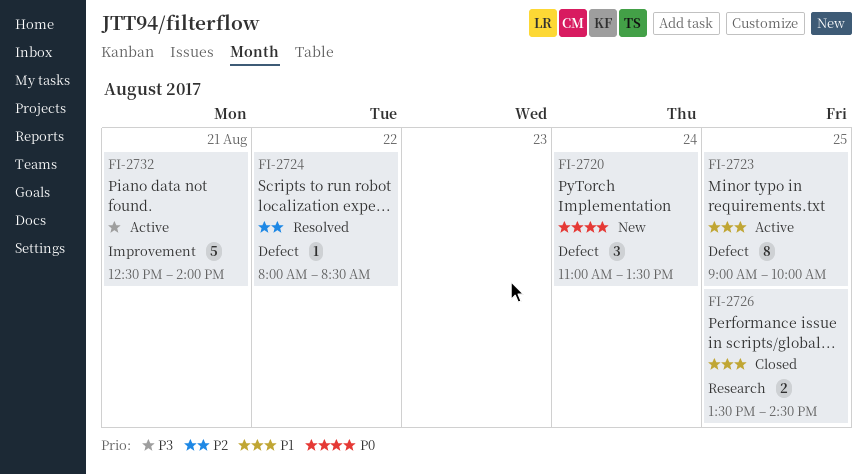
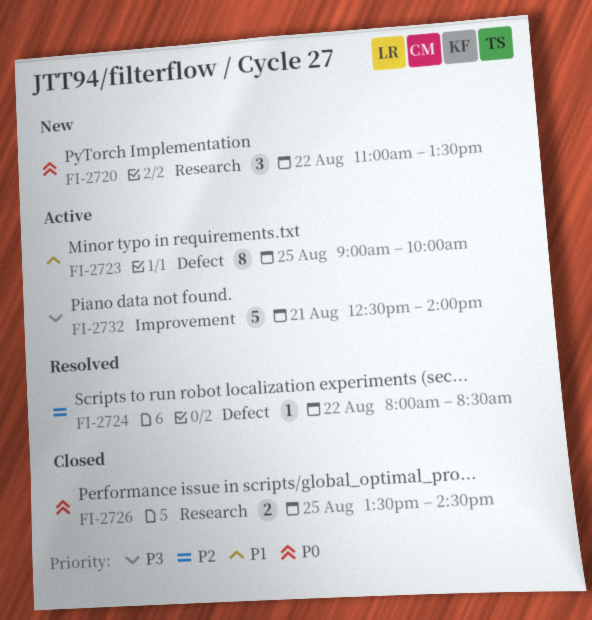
FI-2720, label: Defect -> Research
FI-2720, day: Aug 24 -> Aug 22
FI-2726, priority: P1 -> P0

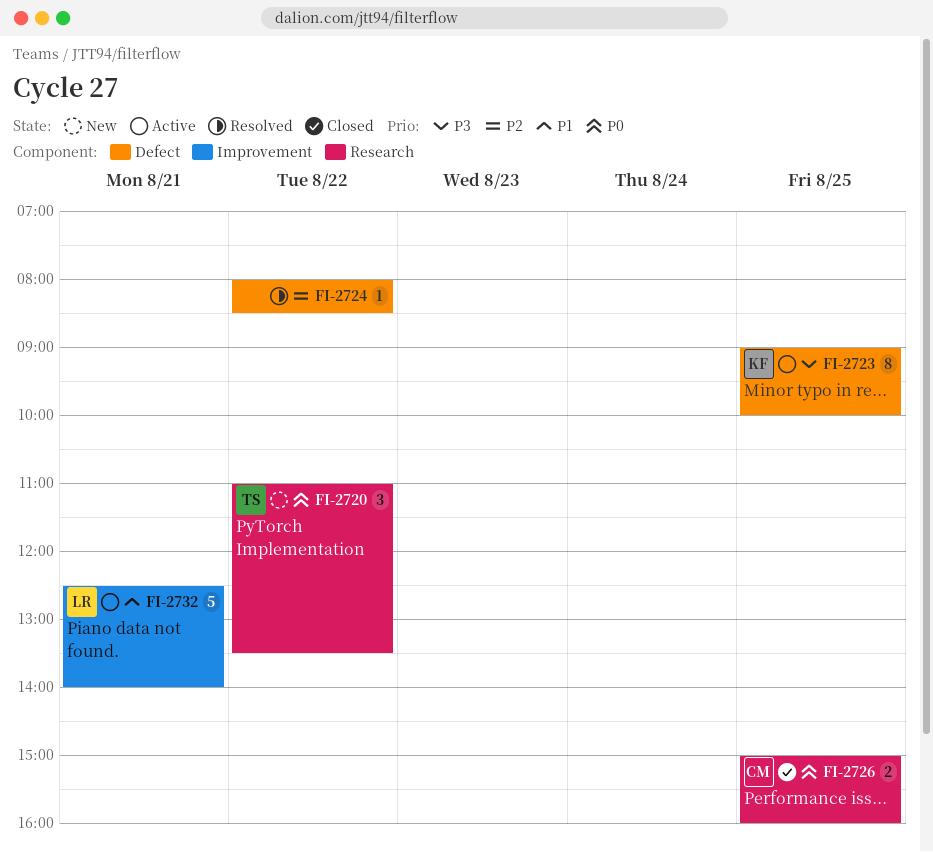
FI-2723, priority: P1 -> P3
FI-2726, begins: 13:30 -> 15:00
FI-2726, ends: 14:30 -> 16:00
FI-2732, priority: P3 -> P1

